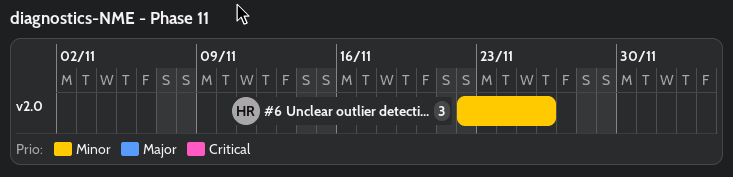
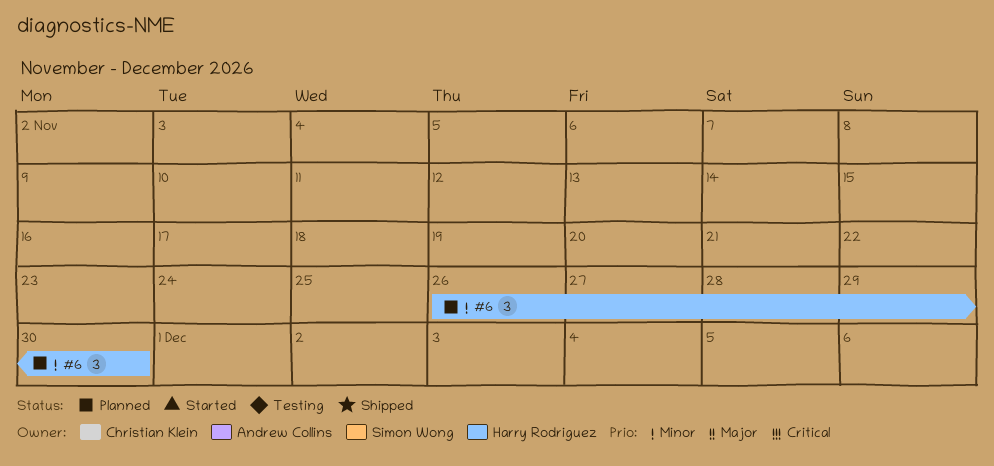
#6, start: Nov 22 -> Nov 26
#6, due: Nov 26 -> Nov 30

